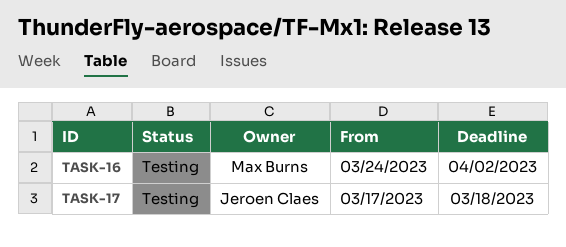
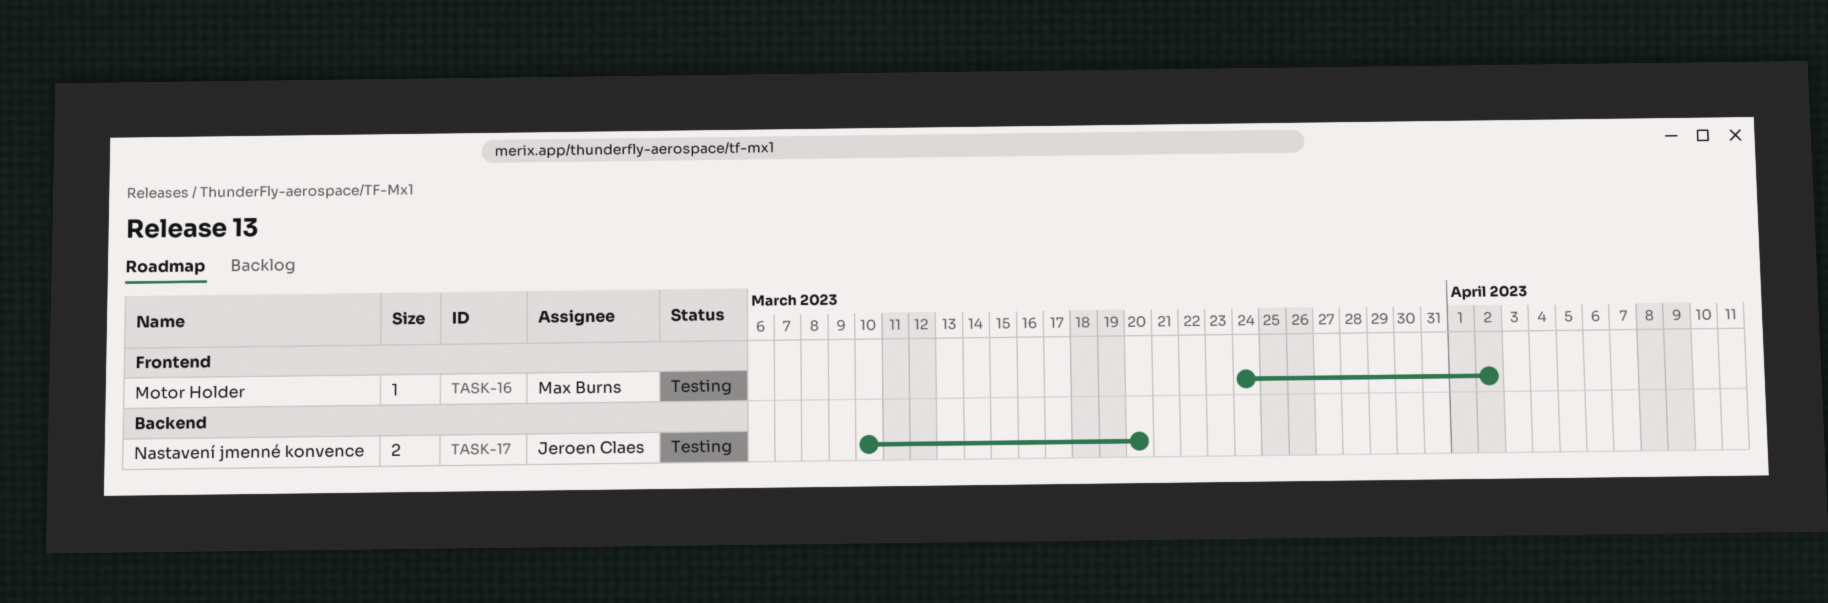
TASK-17, start: Mar 17 -> Mar 10
TASK-17, due: Mar 18 -> Mar 20

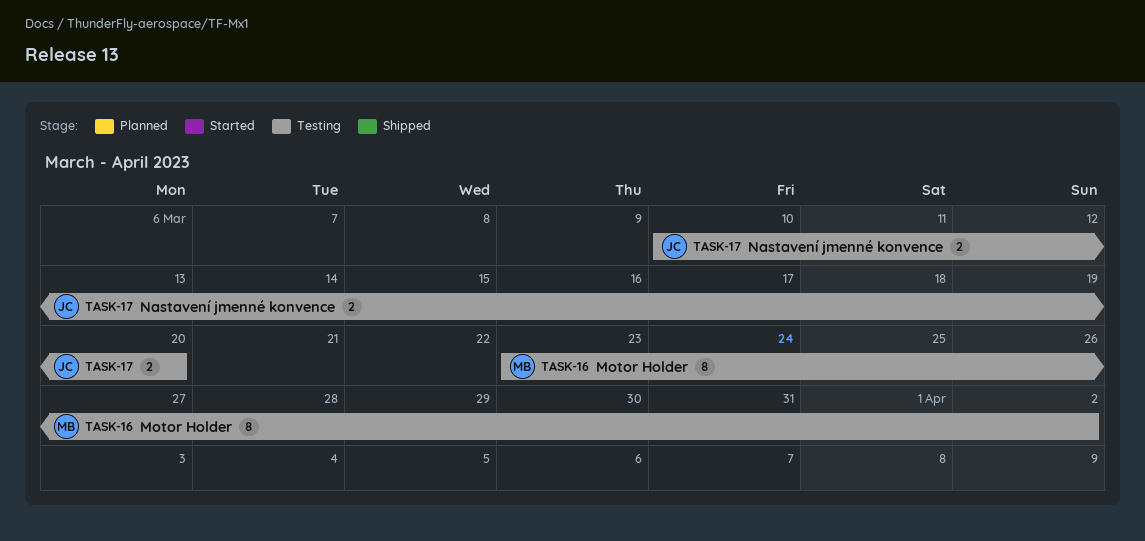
TASK-16, estimate: 1 -> 8
TASK-16, start: Mar 24 -> Mar 23

